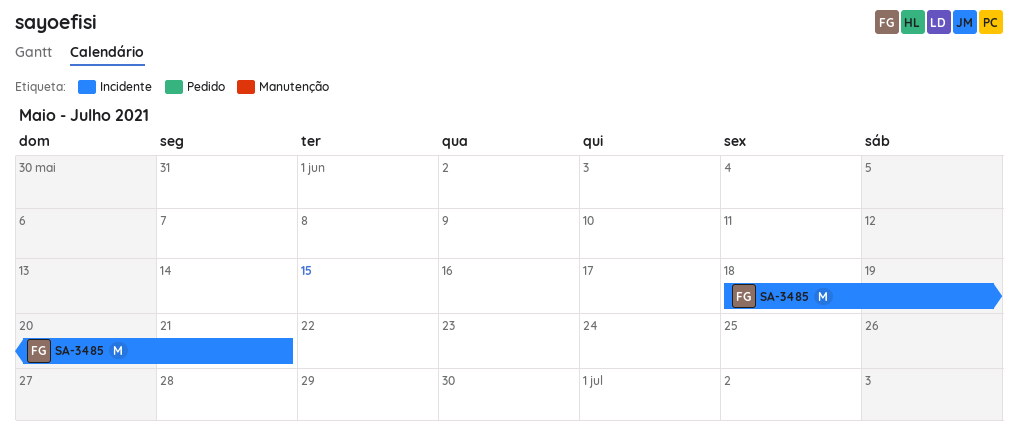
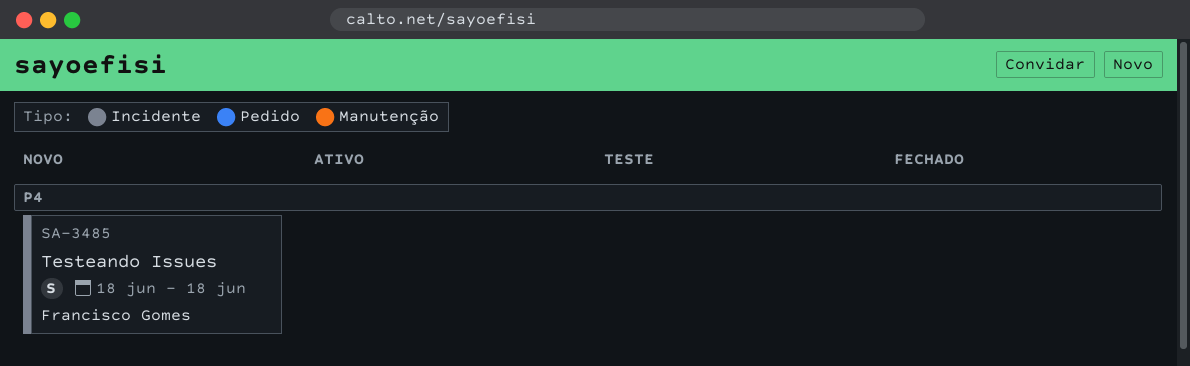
SA-3485, estimate: M -> S
SA-3485, due: Jun 21 -> Jun 18

